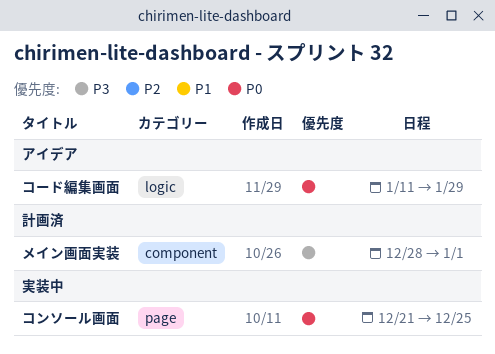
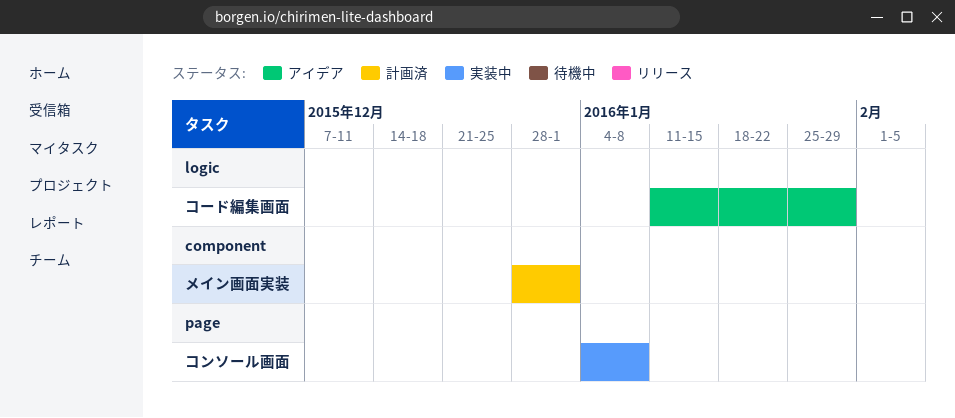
コンソール画面, start: Dec 21 -> Jan 4
コンソール画面, due: Dec 25 -> Jan 8

